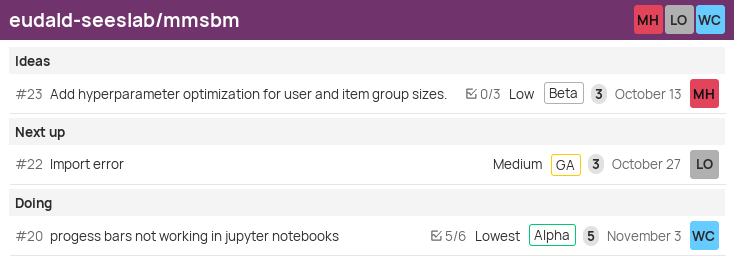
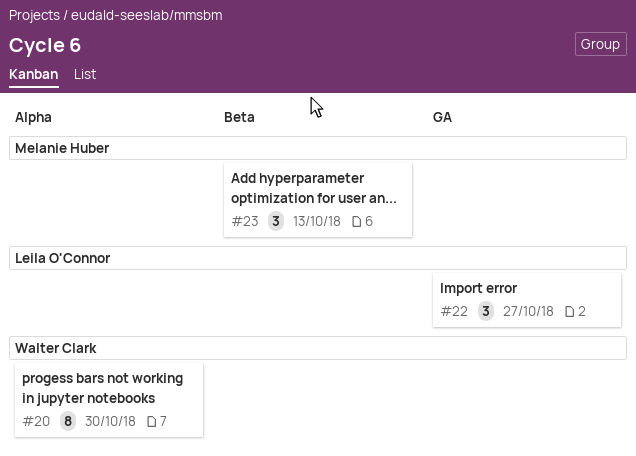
#20, estimate: 5 -> 8
#20, due: Nov 3 -> Oct 30

